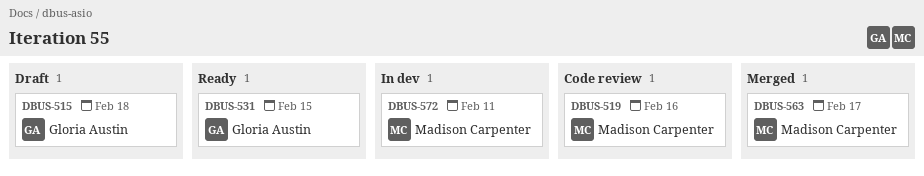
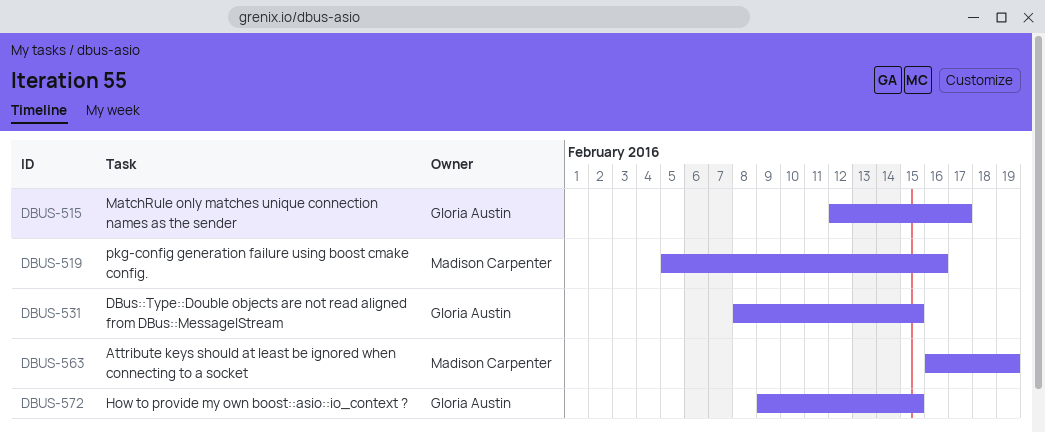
DBUS-515, due: Feb 18 -> Feb 17
DBUS-563, due: Feb 17 -> Feb 19
DBUS-572, owner: Madison Carpenter -> Gloria Austin
DBUS-572, due: Feb 11 -> Feb 15

